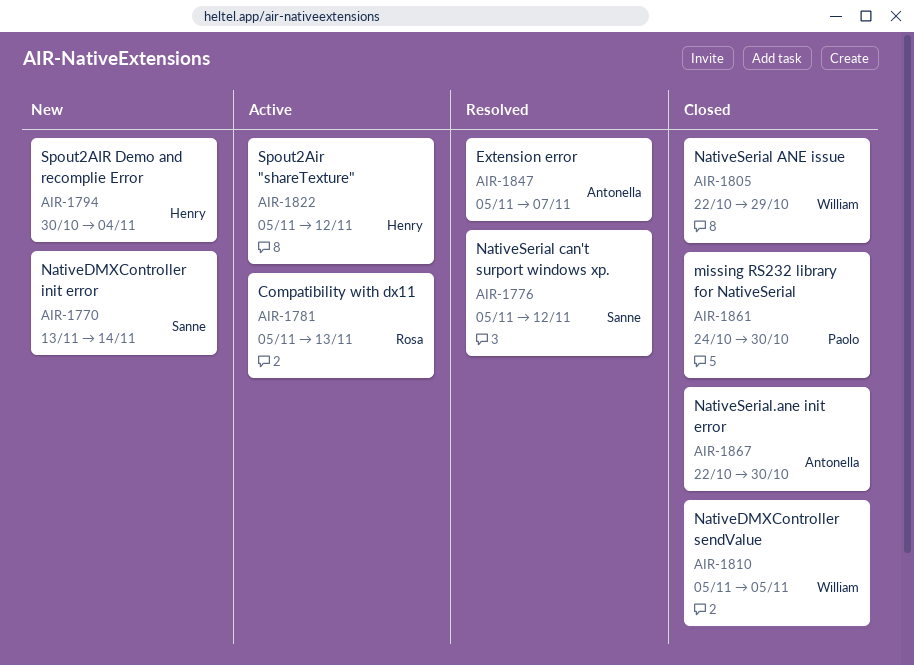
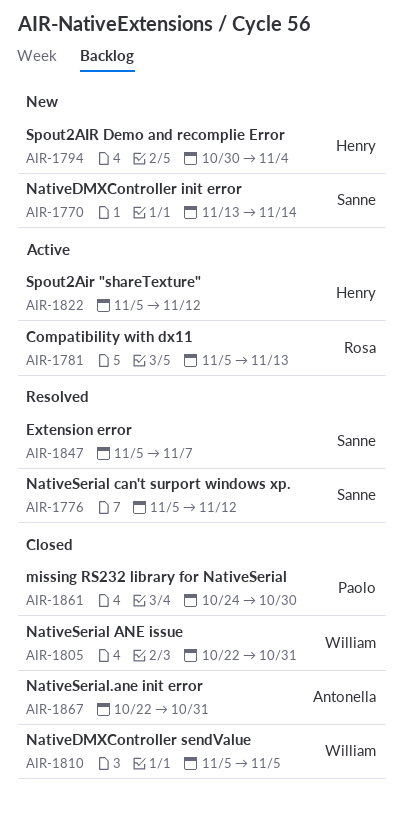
AIR-1805, due: Oct 29 -> Oct 31
AIR-1847, owner: Antonella -> Sanne
AIR-1867, due: Oct 30 -> Oct 31

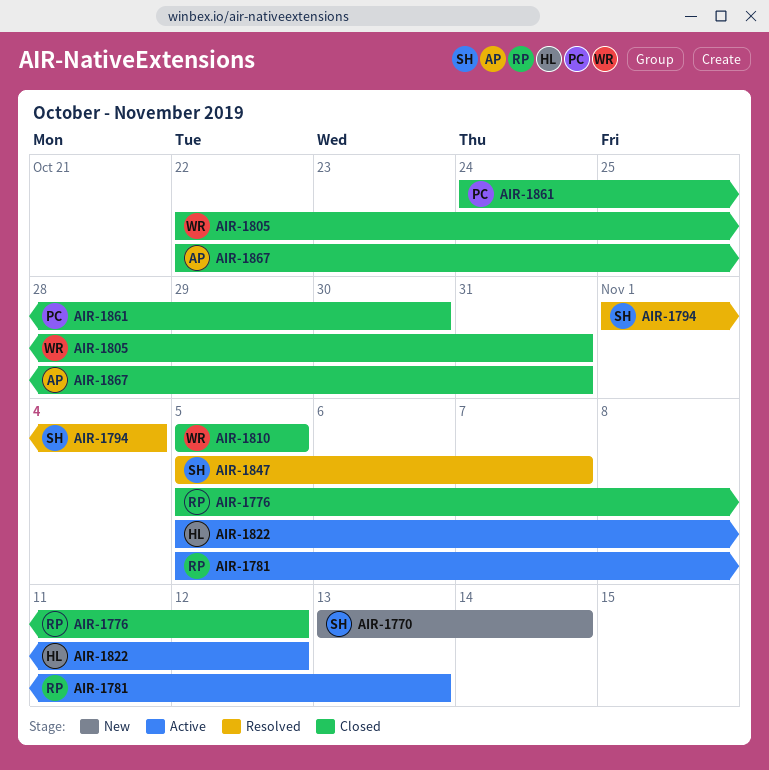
AIR-1776, status: Resolved -> Closed
AIR-1776, owner: Sanne -> Rosa
AIR-1794, status: New -> Resolved
AIR-1794, owner: Henry -> Sanne
AIR-1794, start: Oct 30 -> Nov 1

